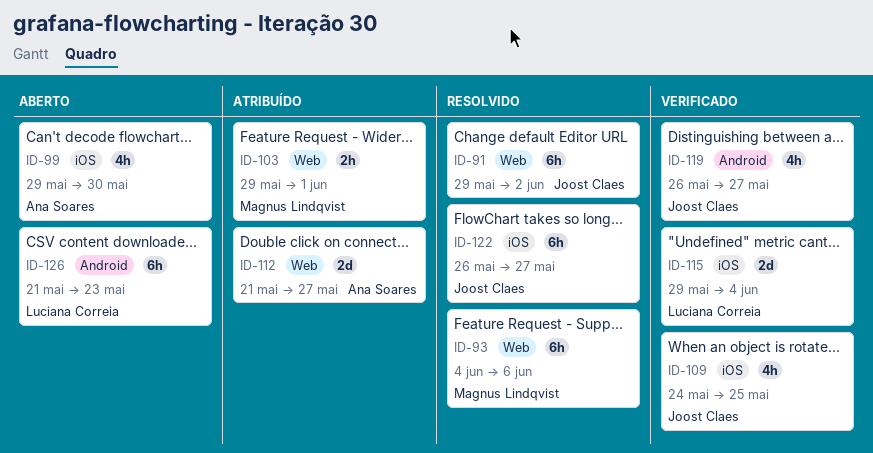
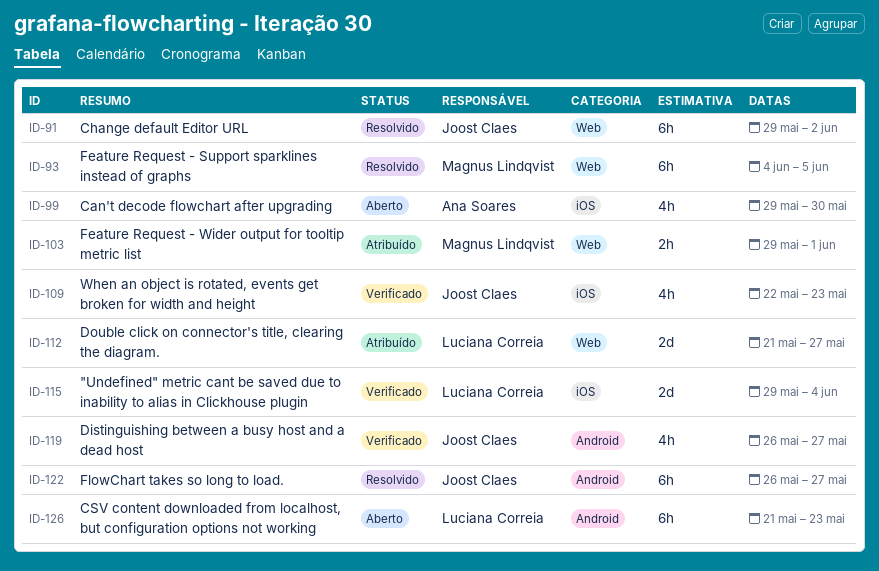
ID-93, due: Jun 6 -> Jun 5
ID-109, start: May 24 -> May 22
ID-109, due: May 25 -> May 23
ID-112, owner: Ana Soares -> Luciana Correia
ID-122, label: iOS -> Android

